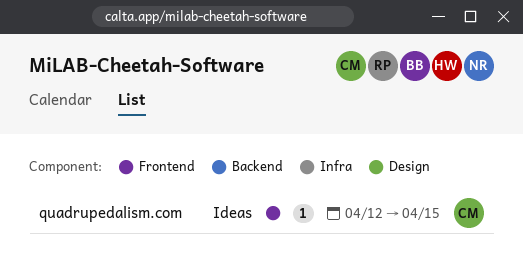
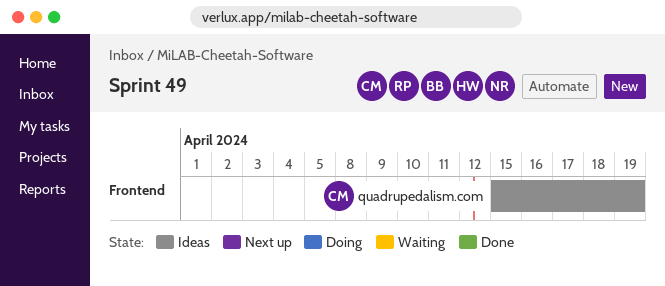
quadrupedalism.com, start: Apr 12 -> Apr 15
quadrupedalism.com, due: Apr 15 -> Apr 19

